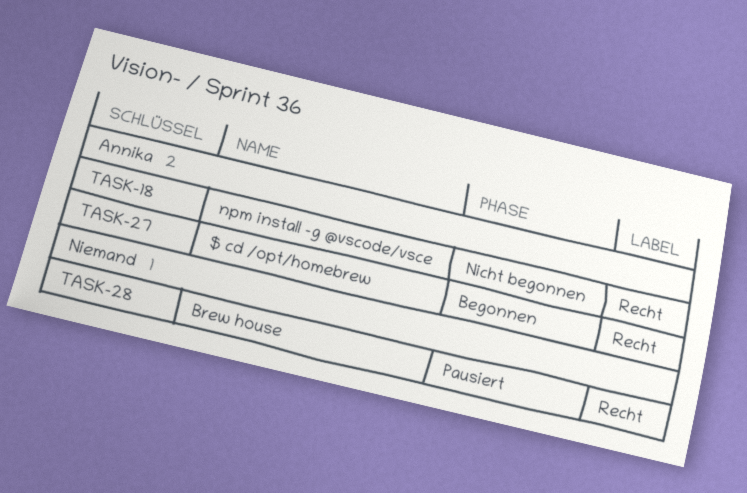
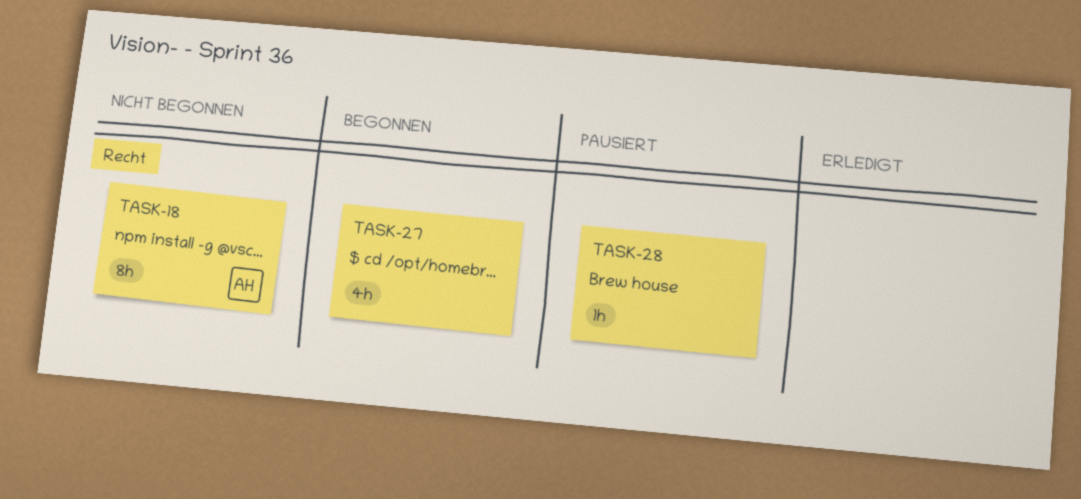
TASK-27, owner: Annika -> none

